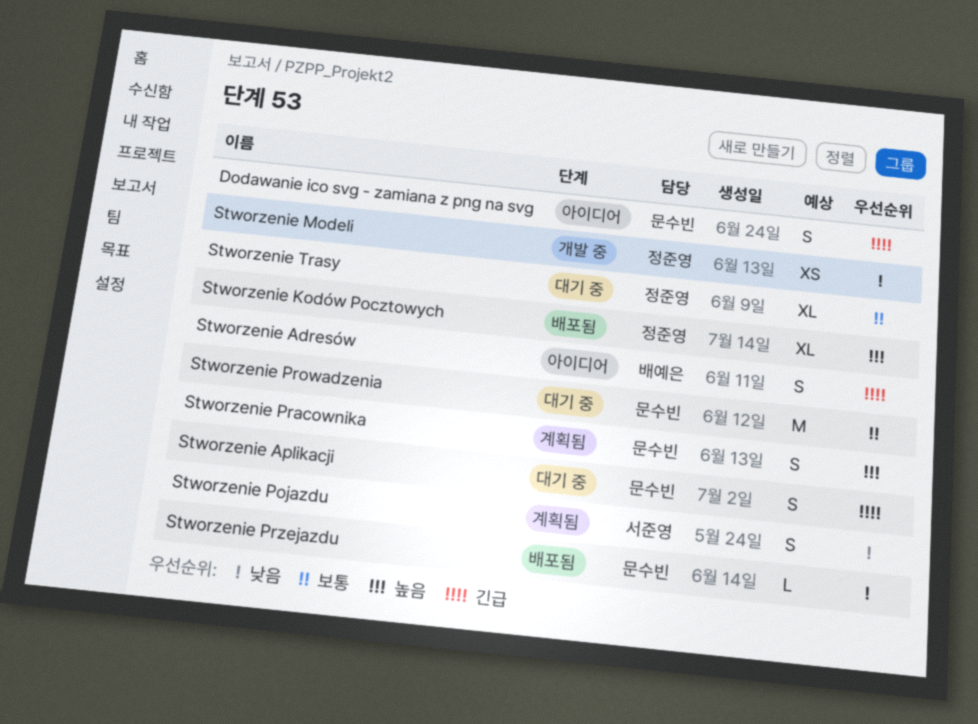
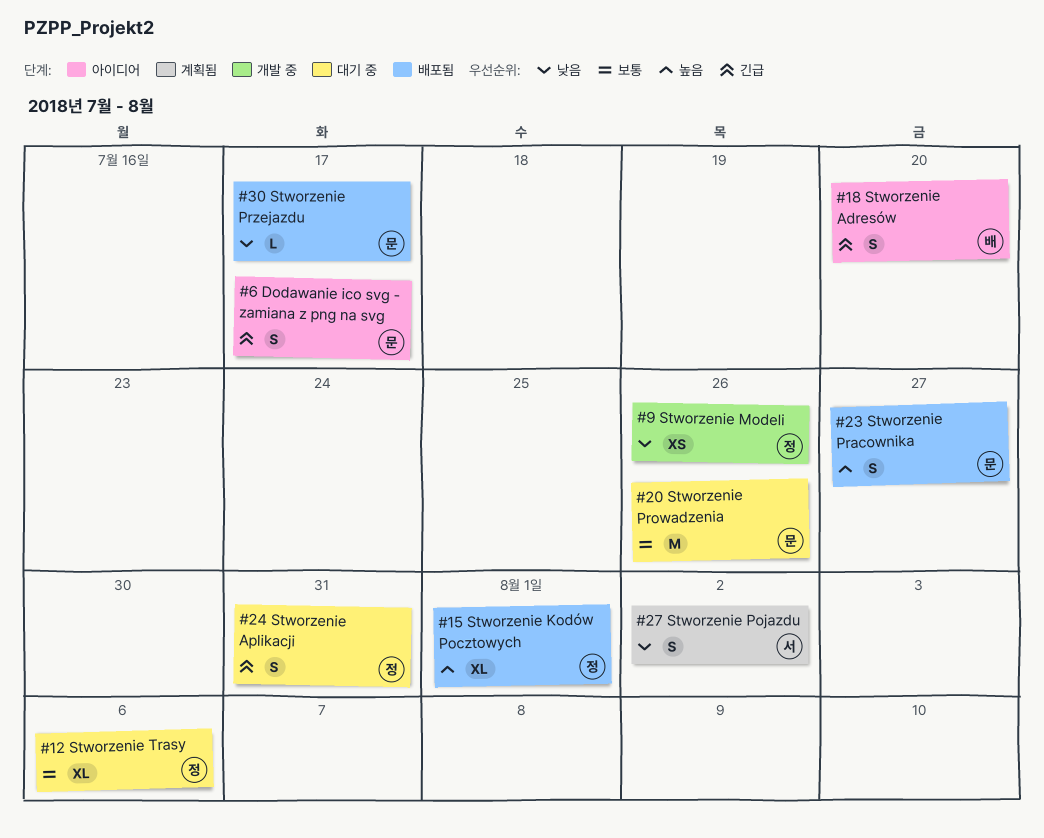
Stworzenie Aplikacji, owner: 문수빈 -> 정준영
Stworzenie Pracownika, status: 계획됨 -> 배포됨

